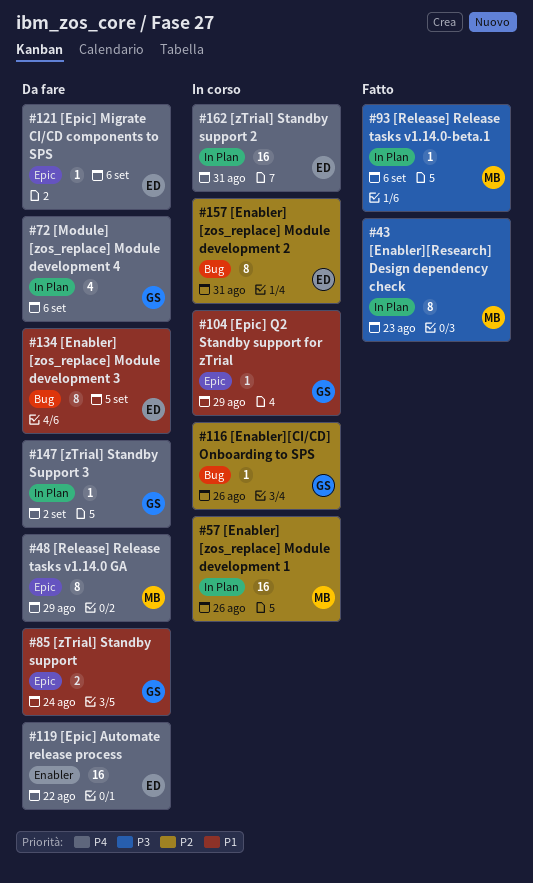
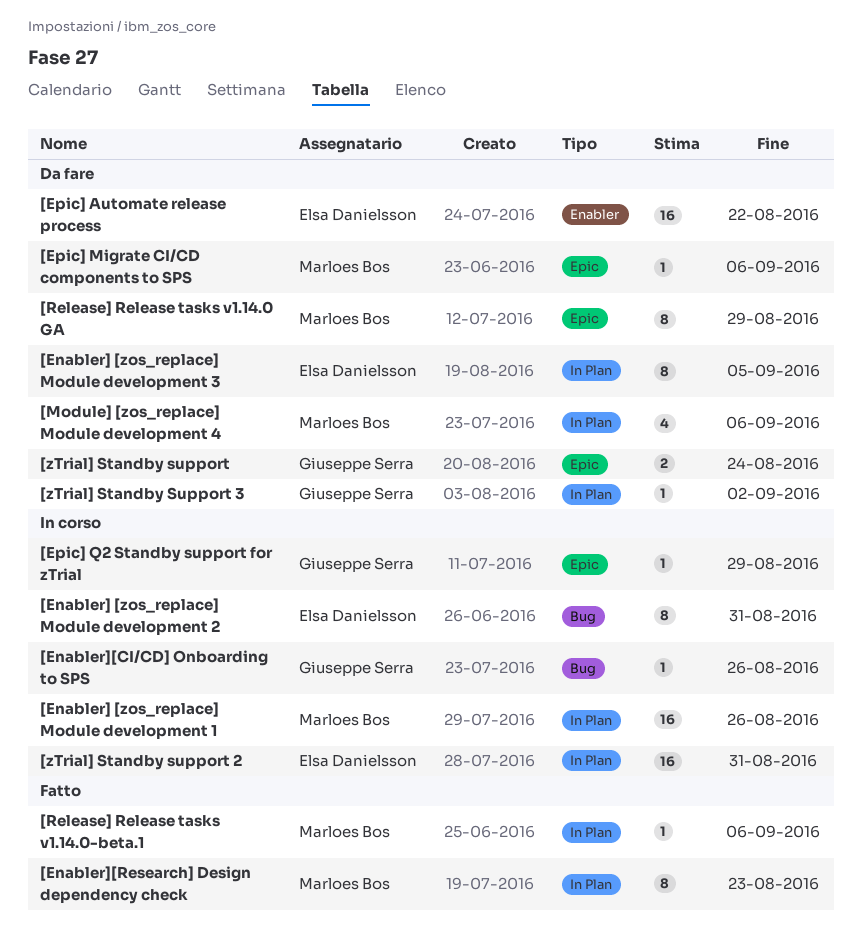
[Enabler] [zos_replace] Module development 3, label: Bug -> In Plan
[Epic] Migrate CI/CD components to SPS, owner: Elsa Danielsson -> Marloes Bos
[Module] [zos_replace] Module development 4, owner: Giuseppe Serra -> Marloes Bos

